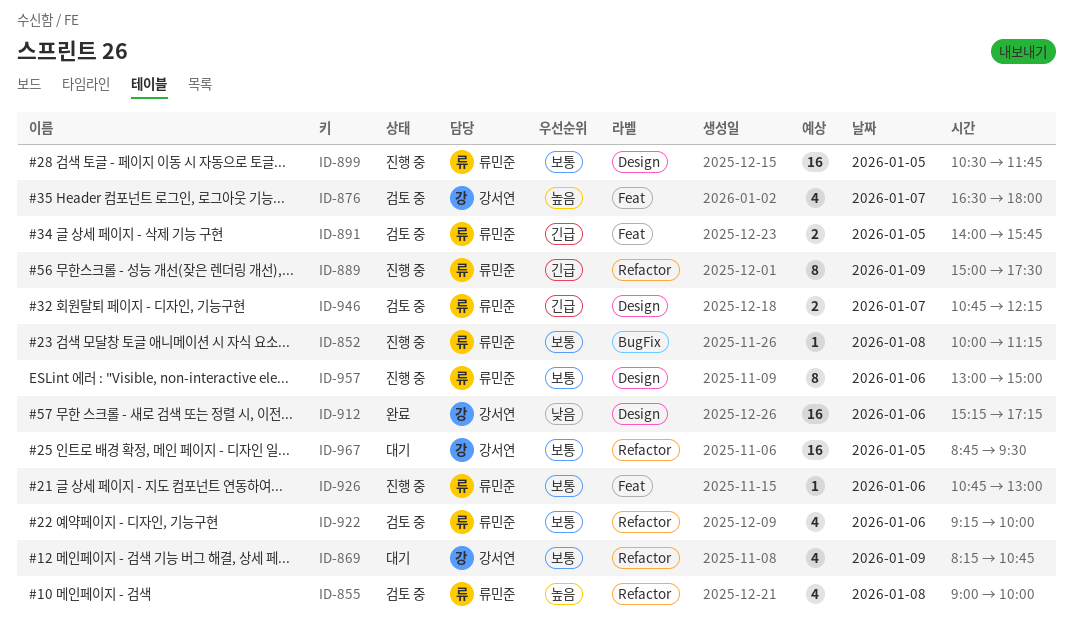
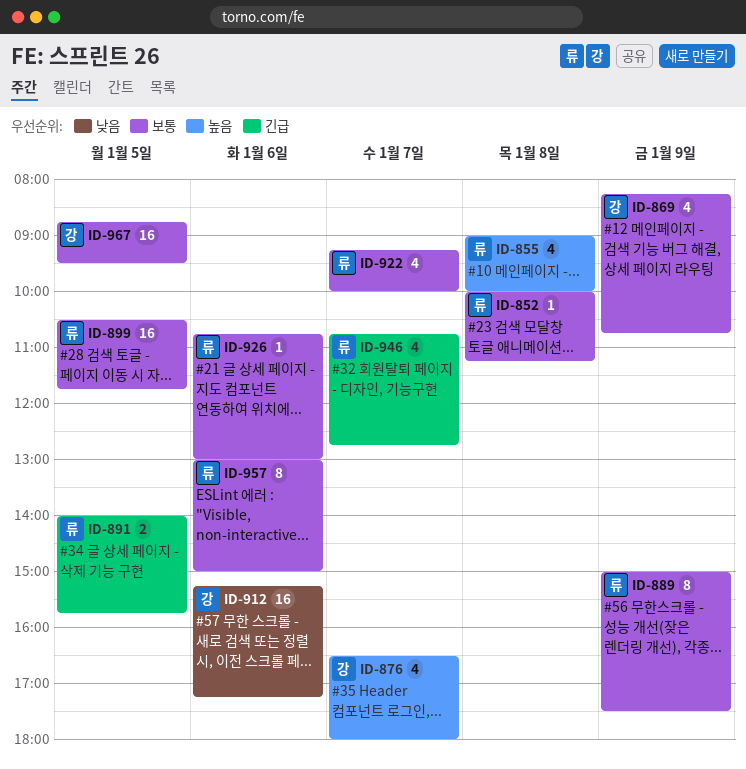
ID-889, priority: 긴급 -> 보통
ID-922, day: Jan 6 -> Jan 7
ID-946, estimate: 2 -> 4
ID-946, ends: 12:15 -> 12:45

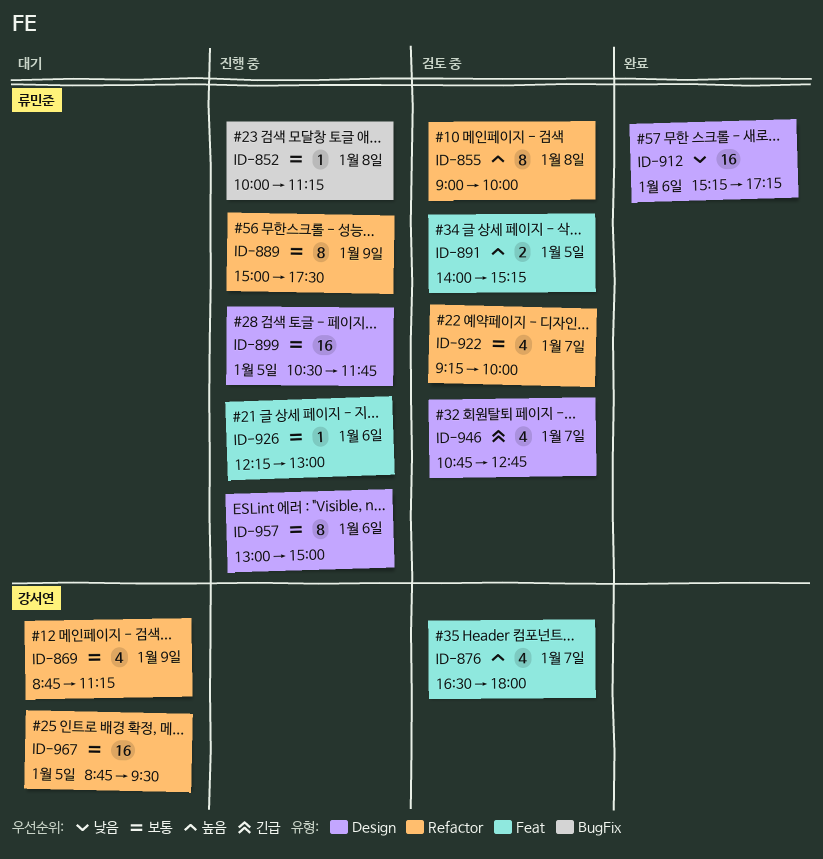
ID-855, estimate: 4 -> 8
ID-869, begins: 08:15 -> 08:45
ID-869, ends: 10:45 -> 11:15
ID-891, priority: 긴급 -> 높음
ID-891, ends: 15:45 -> 15:15
ID-912, owner: 강서연 -> 류민준
ID-926, begins: 10:45 -> 12:15

